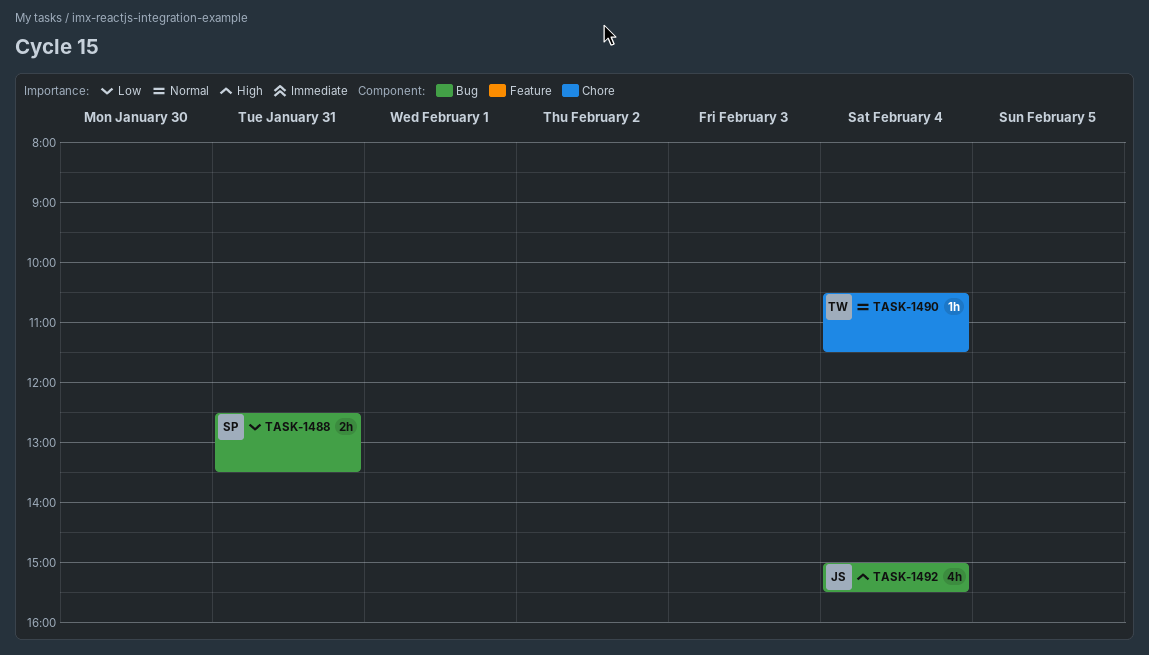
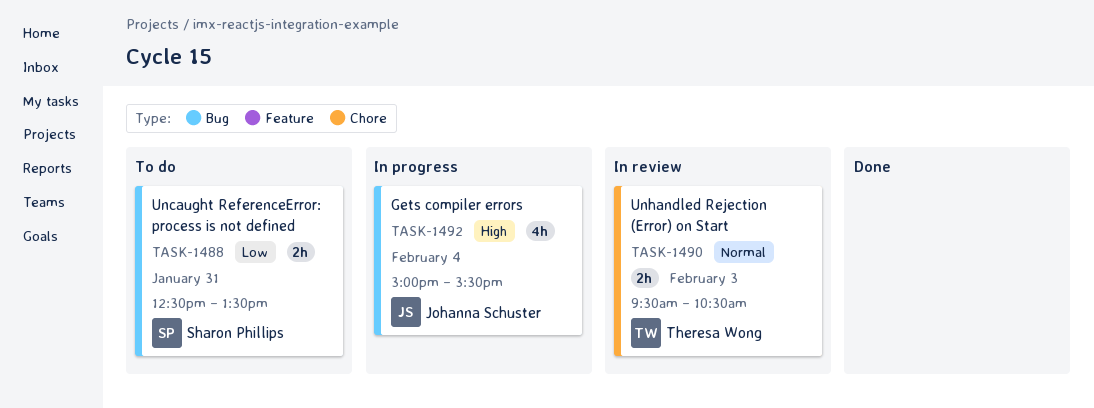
TASK-1490, estimate: 1h -> 2h
TASK-1490, day: Feb 4 -> Feb 3
TASK-1490, begins: 10:30 -> 09:30
TASK-1490, ends: 11:30 -> 10:30

